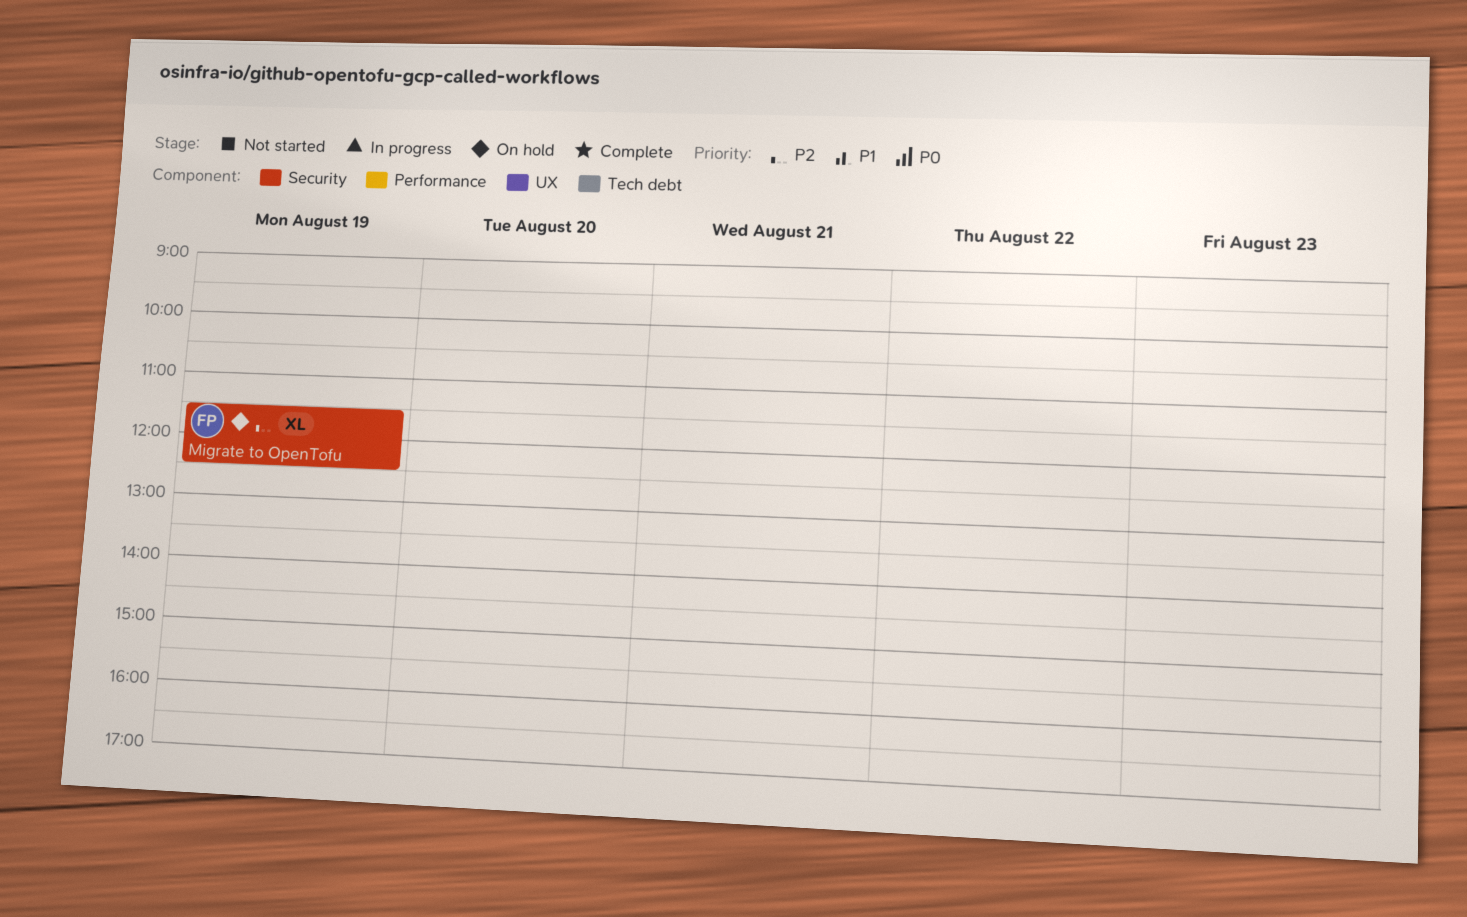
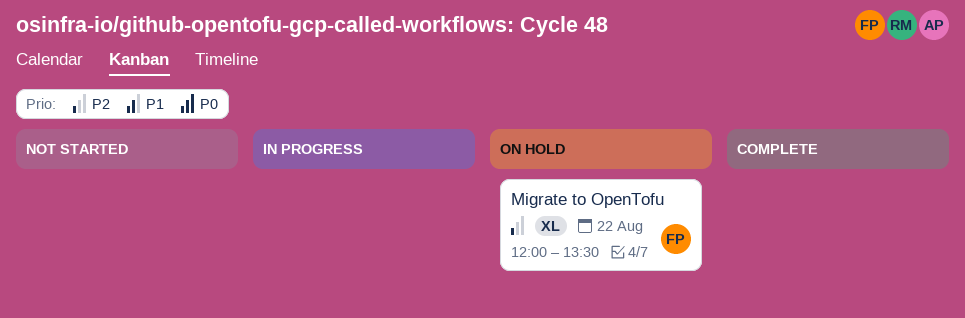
Migrate to OpenTofu, day: Aug 19 -> Aug 22
Migrate to OpenTofu, begins: 11:30 -> 12:00
Migrate to OpenTofu, ends: 12:30 -> 13:30

